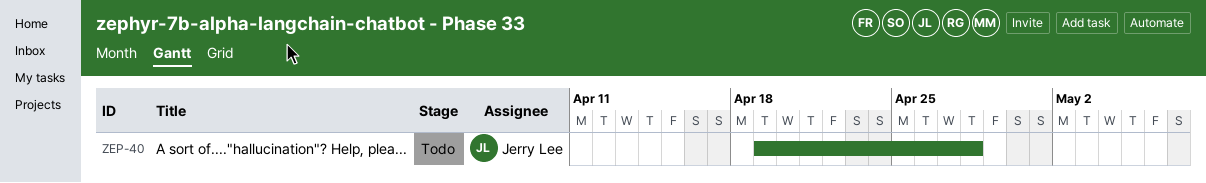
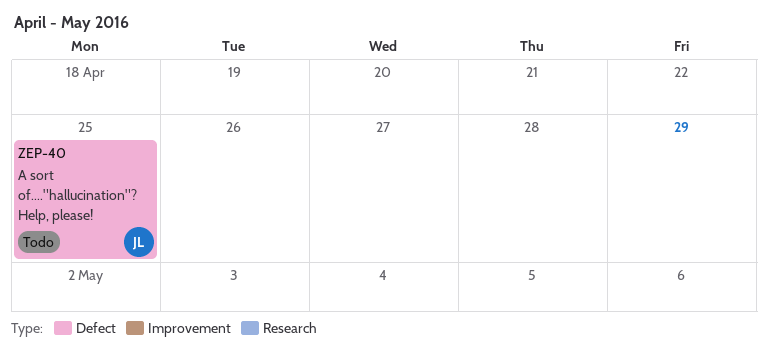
ZEP-40, due: Apr 28 -> Apr 25

